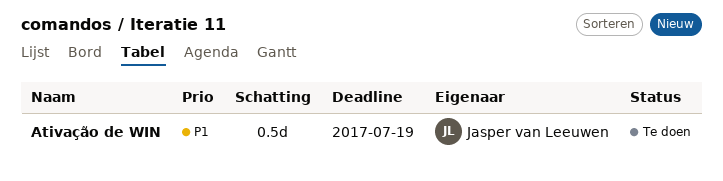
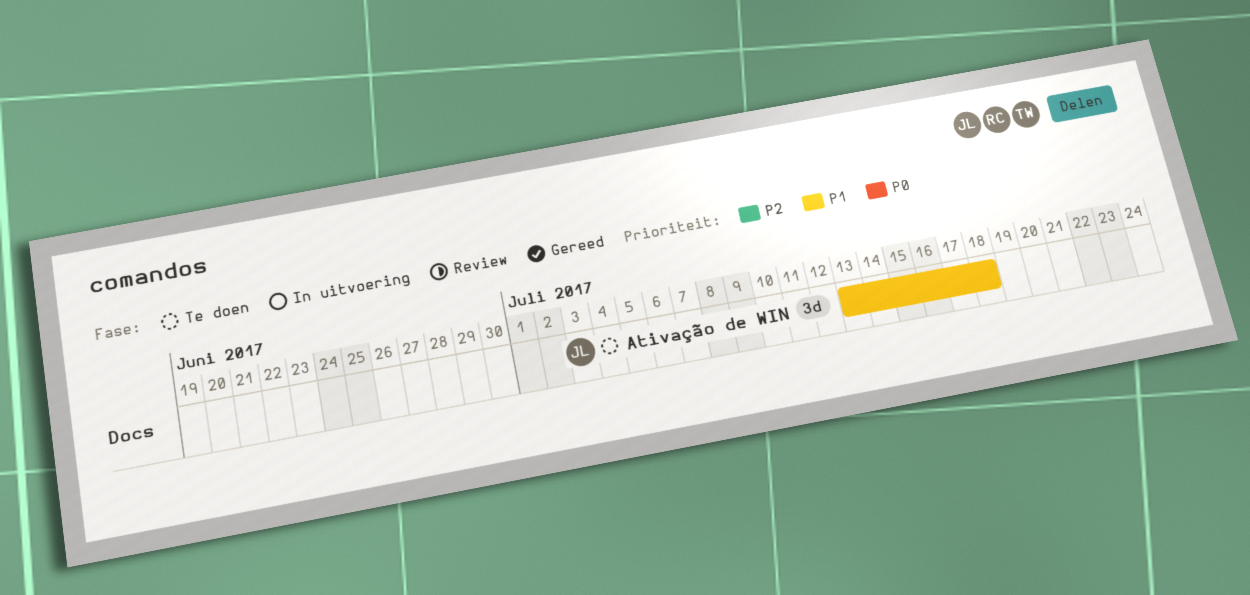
Ativação de WIN, estimate: 0.5d -> 3d
Ativação de WIN, due: Jul 19 -> Jul 18

